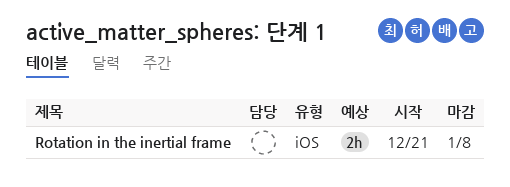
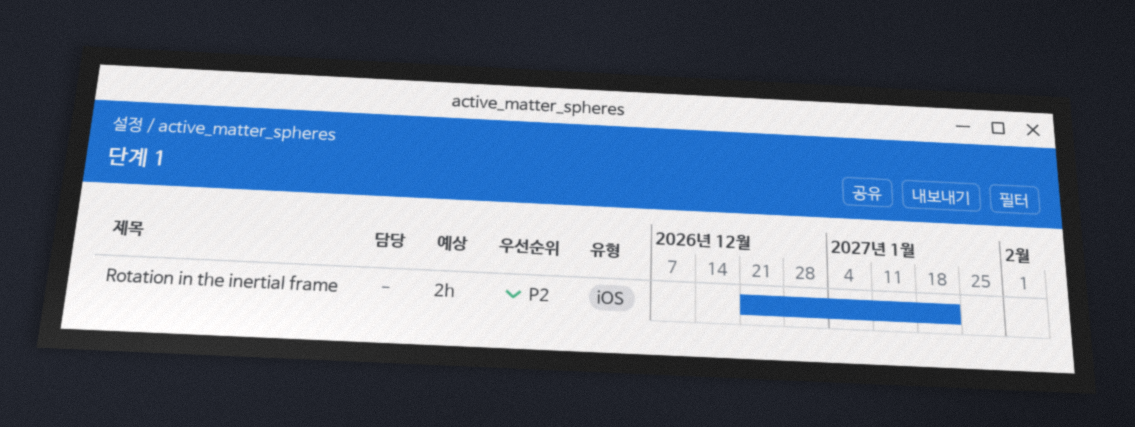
Rotation in the inertial frame, due: Jan 8 -> Jan 22

